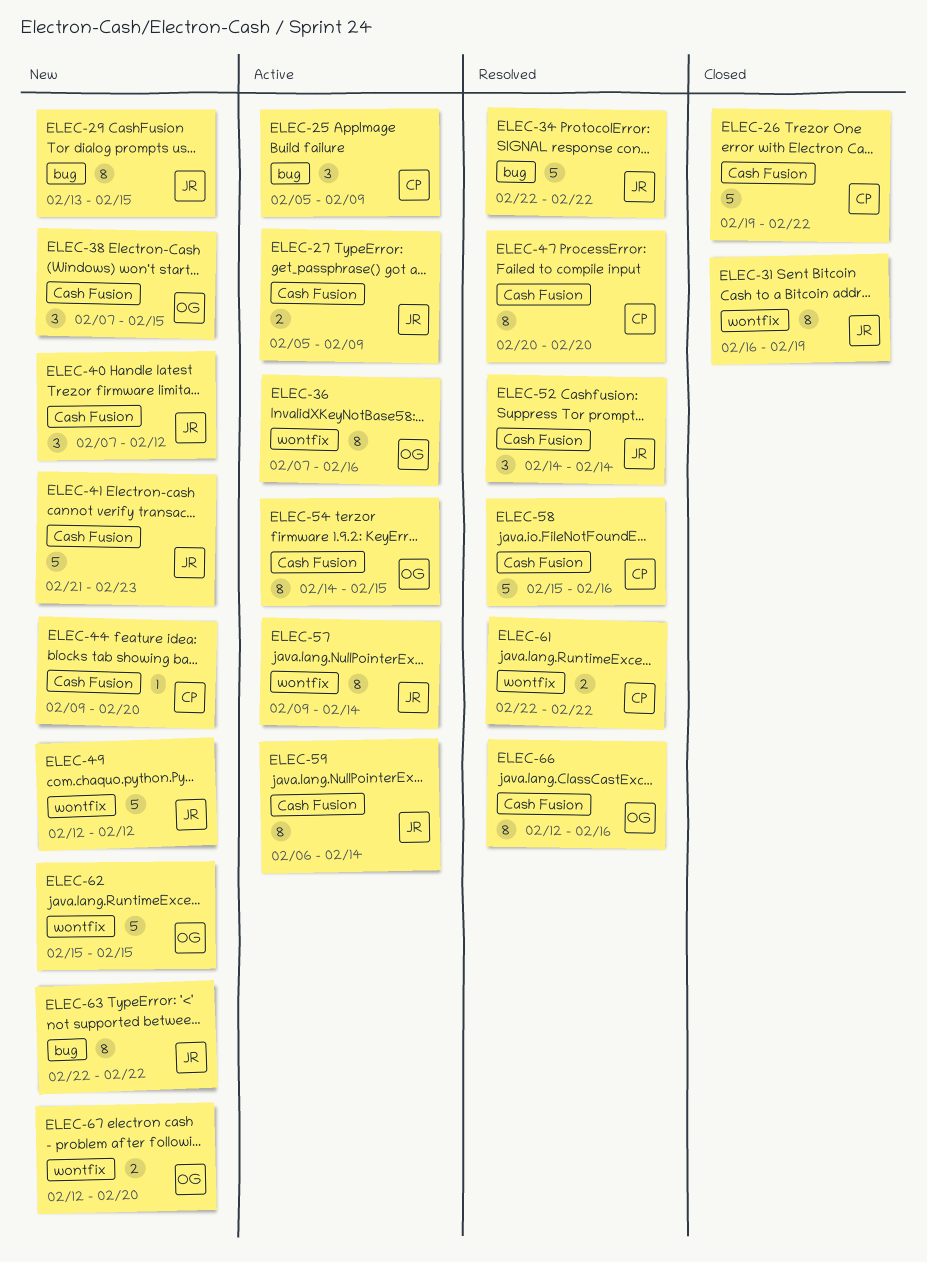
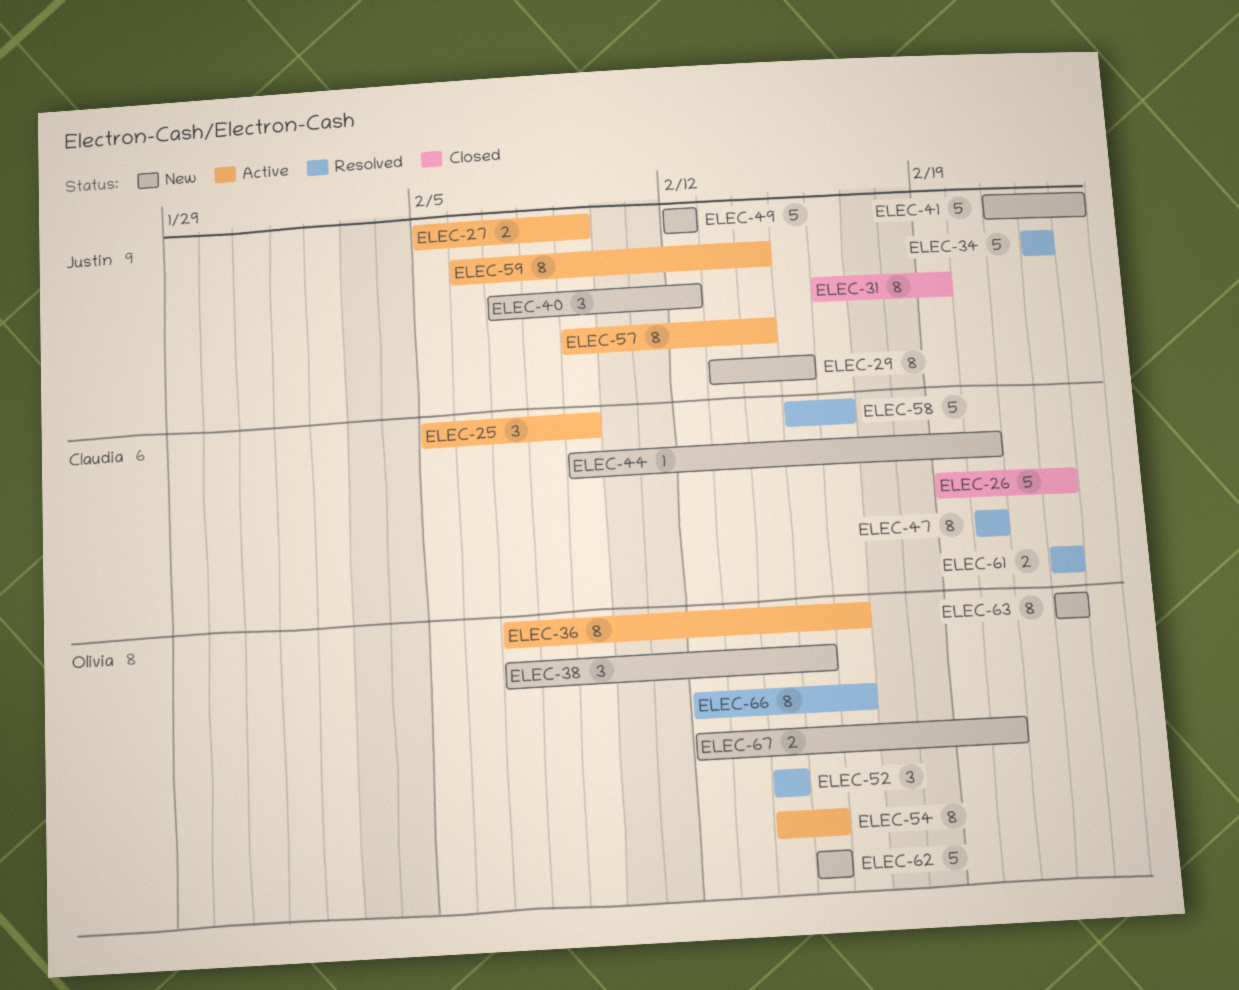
ELEC-52, owner: Justin -> Olivia
ELEC-63, owner: Justin -> Olivia

